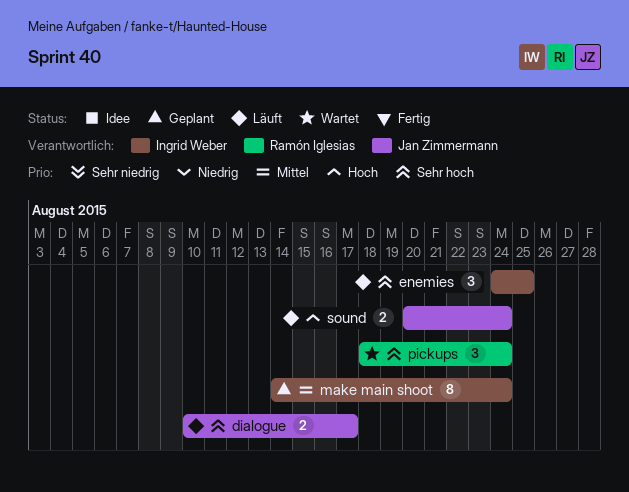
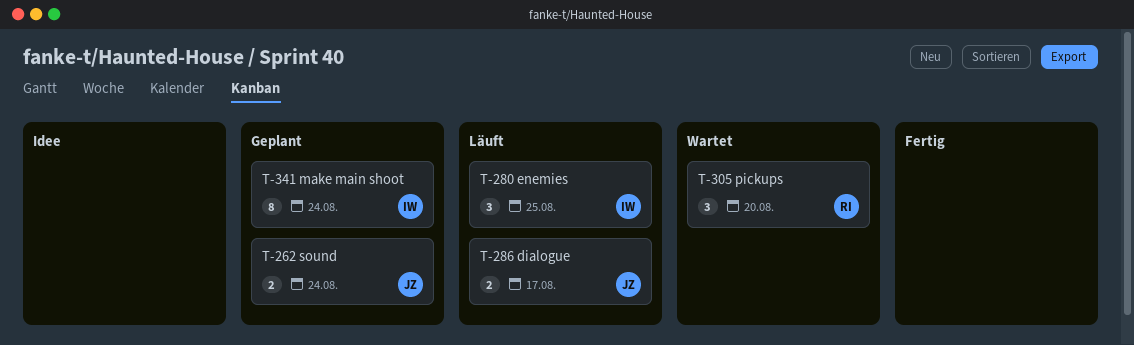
pickups, due: Aug 24 -> Aug 20
sound, status: Läuft -> Geplant

